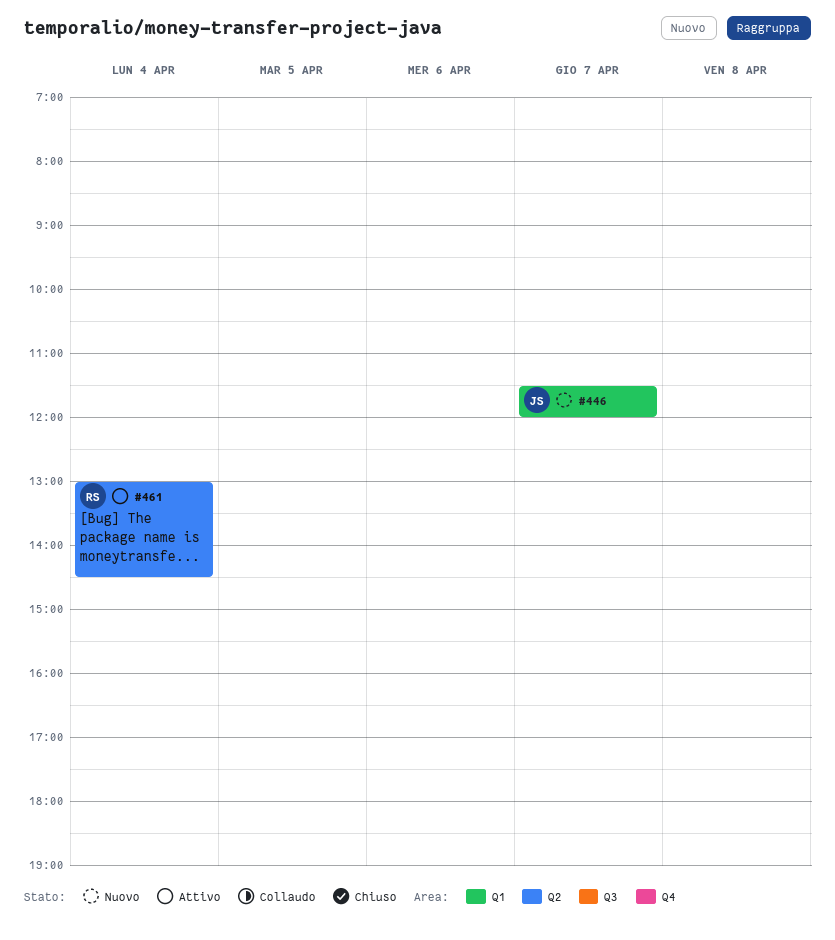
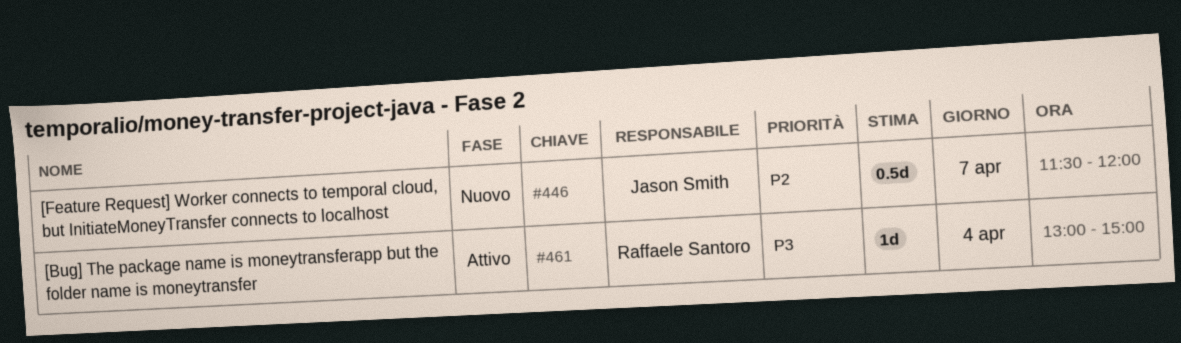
#461, ends: 14:30 -> 15:00

